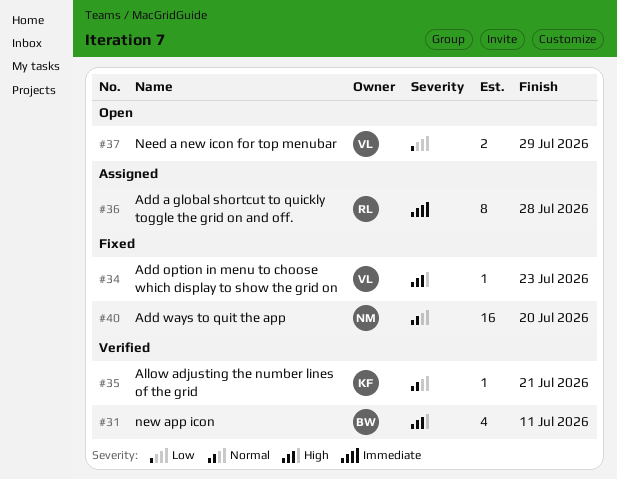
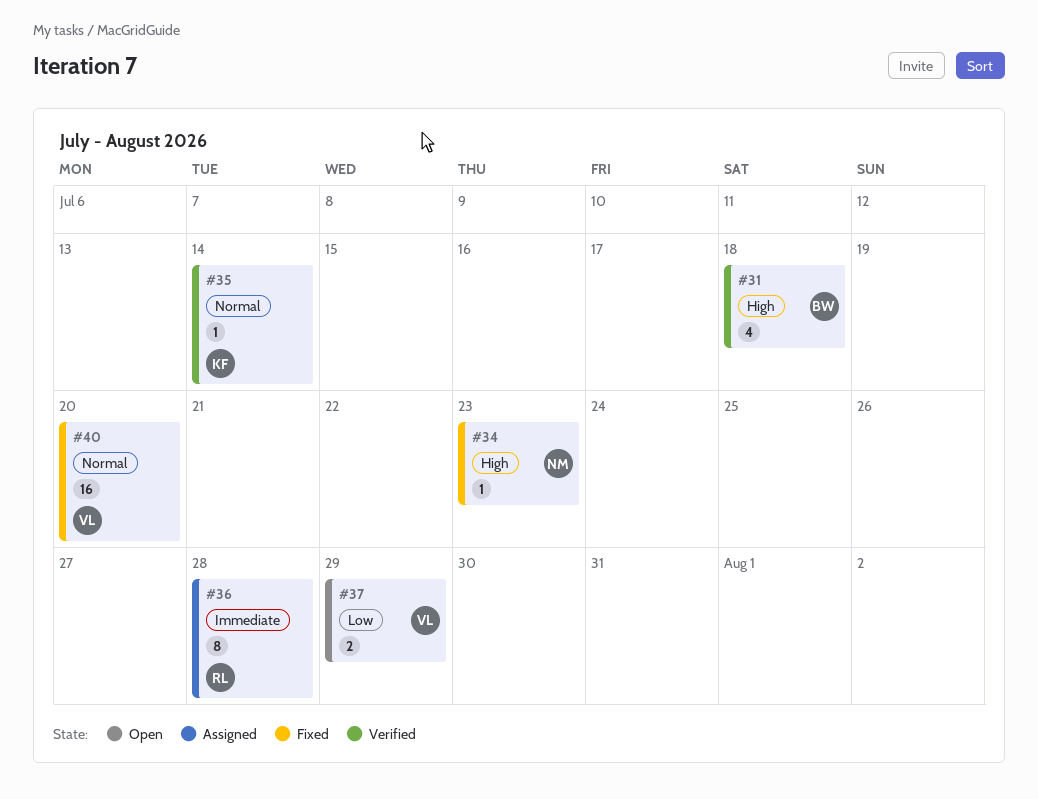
#31, due: Jul 11 -> Jul 18
#34, owner: VL -> NM
#35, due: Jul 21 -> Jul 14
#40, owner: NM -> VL

